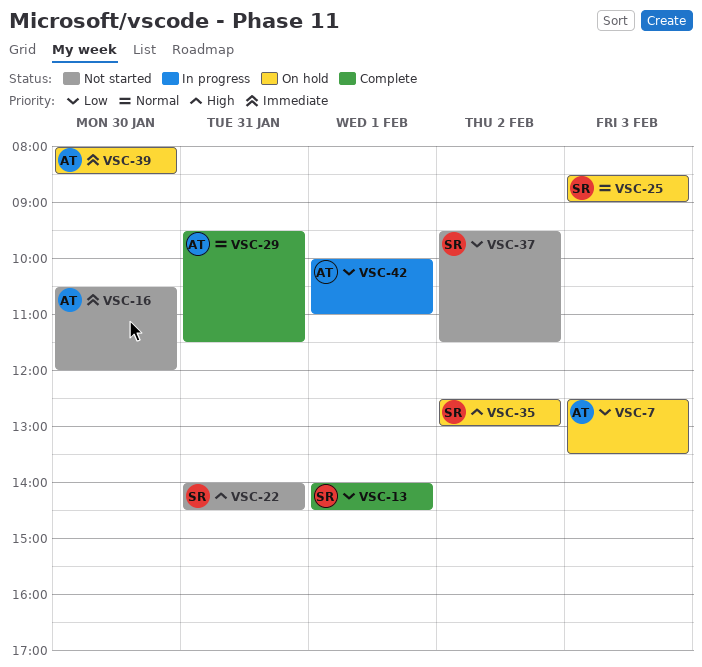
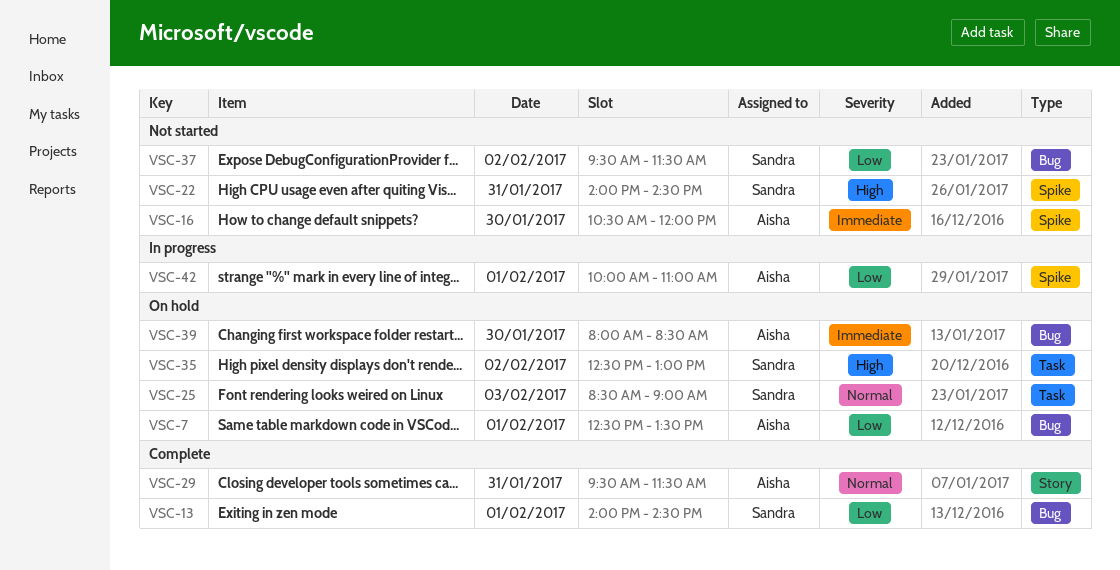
VSC-7, day: Feb 3 -> Feb 1

